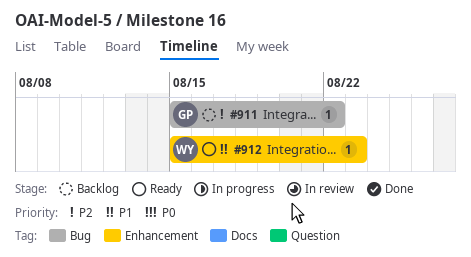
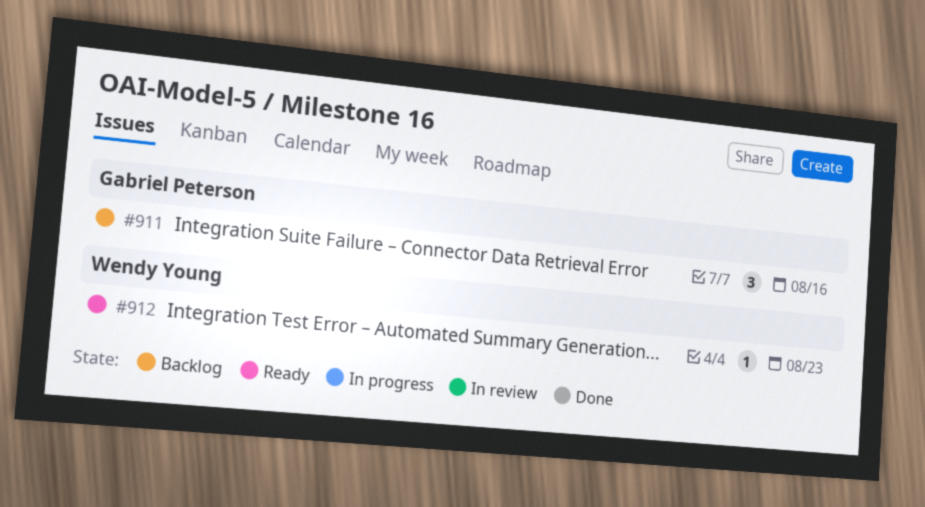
#911, estimate: 1 -> 3
#911, due: Aug 22 -> Aug 16

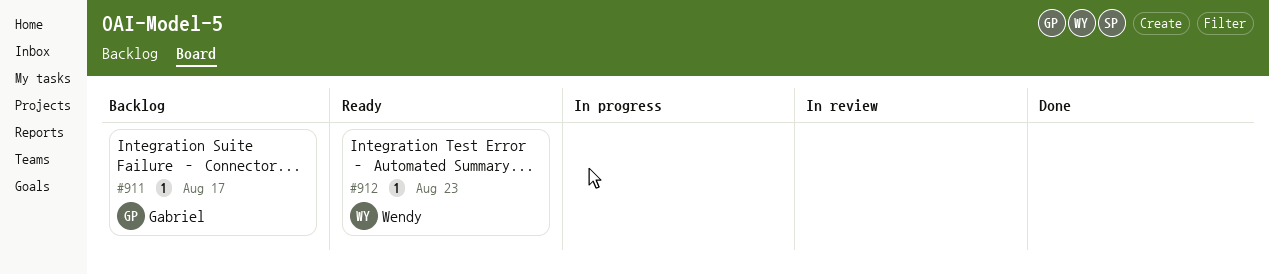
#911, estimate: 3 -> 1
#911, due: Aug 16 -> Aug 17

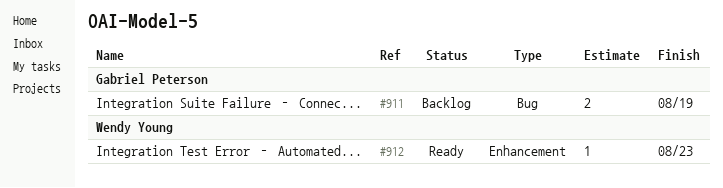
#911, estimate: 1 -> 2
#911, due: Aug 17 -> Aug 19

